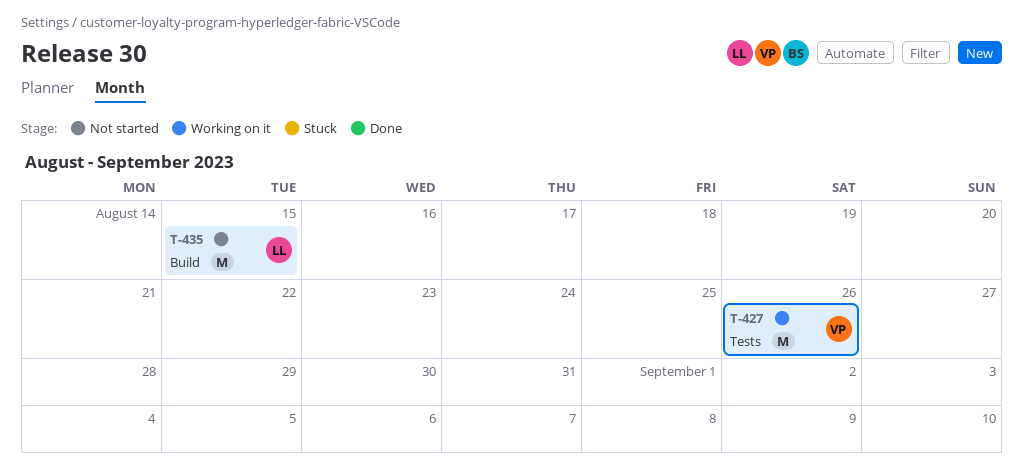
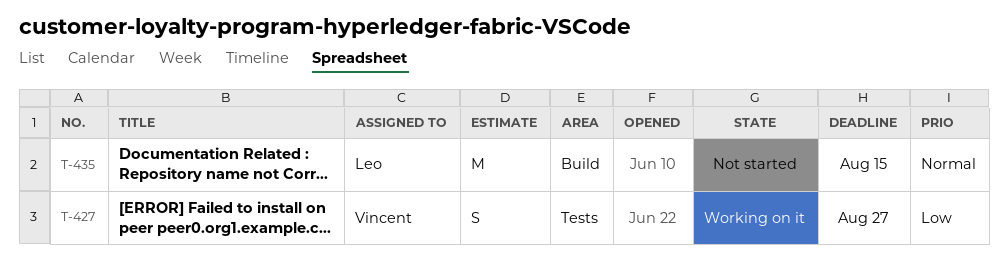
T-427, estimate: M -> S
T-427, due: Aug 26 -> Aug 27

